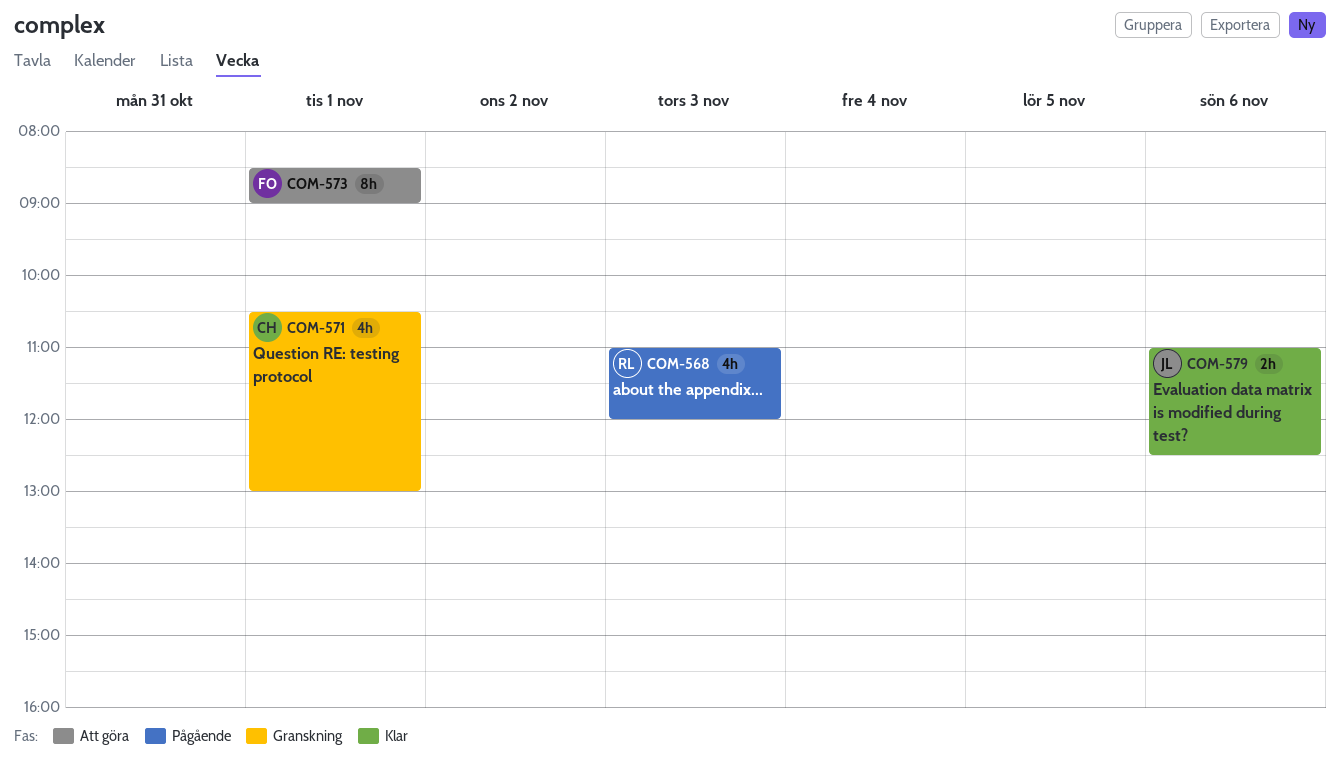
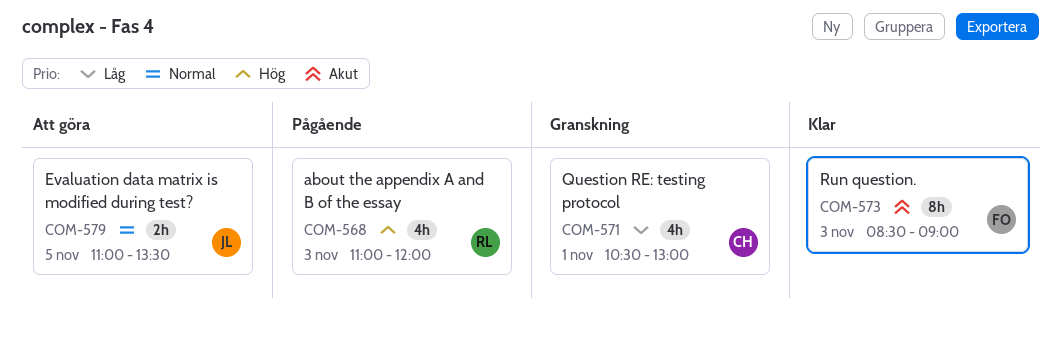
COM-573, status: Att göra -> Klar
COM-573, day: Nov 1 -> Nov 3
COM-579, status: Klar -> Att göra
COM-579, day: Nov 6 -> Nov 5
COM-579, ends: 12:30 -> 13:30

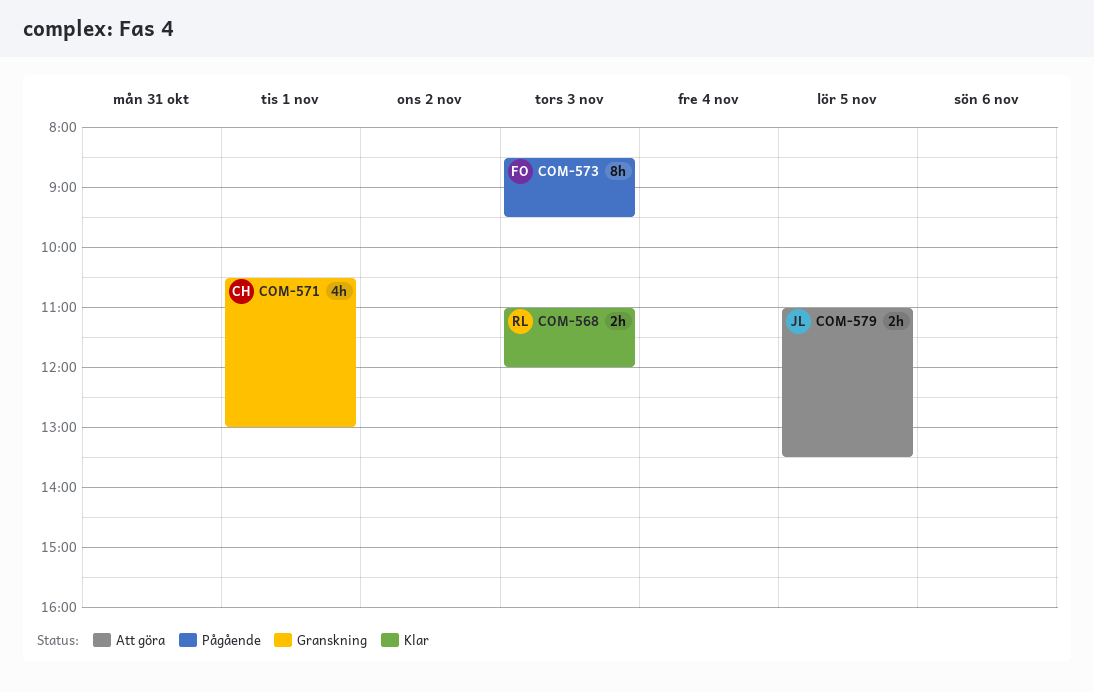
COM-568, status: Pågående -> Klar
COM-568, estimate: 4h -> 2h
COM-573, status: Klar -> Pågående
COM-573, ends: 09:00 -> 09:30

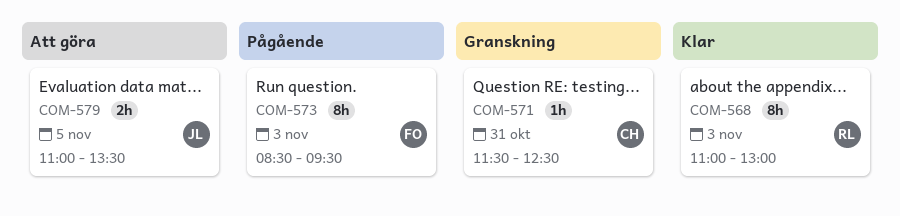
COM-568, estimate: 2h -> 8h
COM-568, ends: 12:00 -> 13:00
COM-571, estimate: 4h -> 1h
COM-571, day: Nov 1 -> Oct 31
COM-571, begins: 10:30 -> 11:30
COM-571, ends: 13:00 -> 12:30

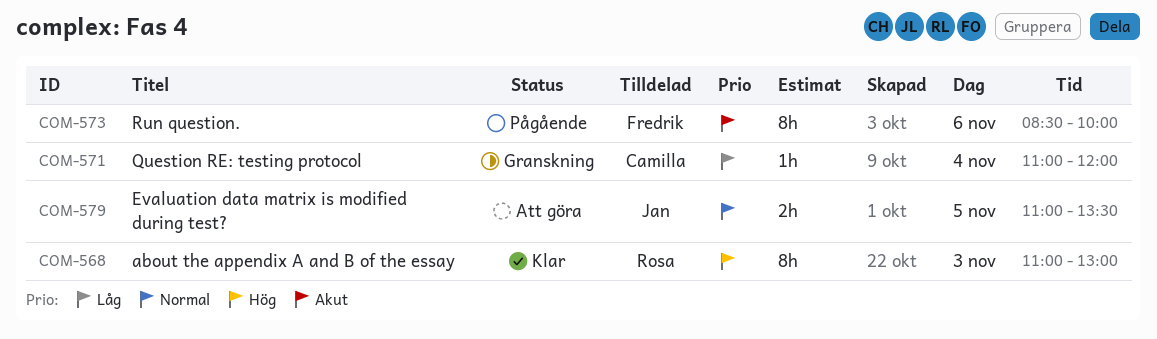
COM-571, day: Oct 31 -> Nov 4
COM-571, begins: 11:30 -> 11:00
COM-571, ends: 12:30 -> 12:00
COM-573, day: Nov 3 -> Nov 6
COM-573, ends: 09:30 -> 10:00

